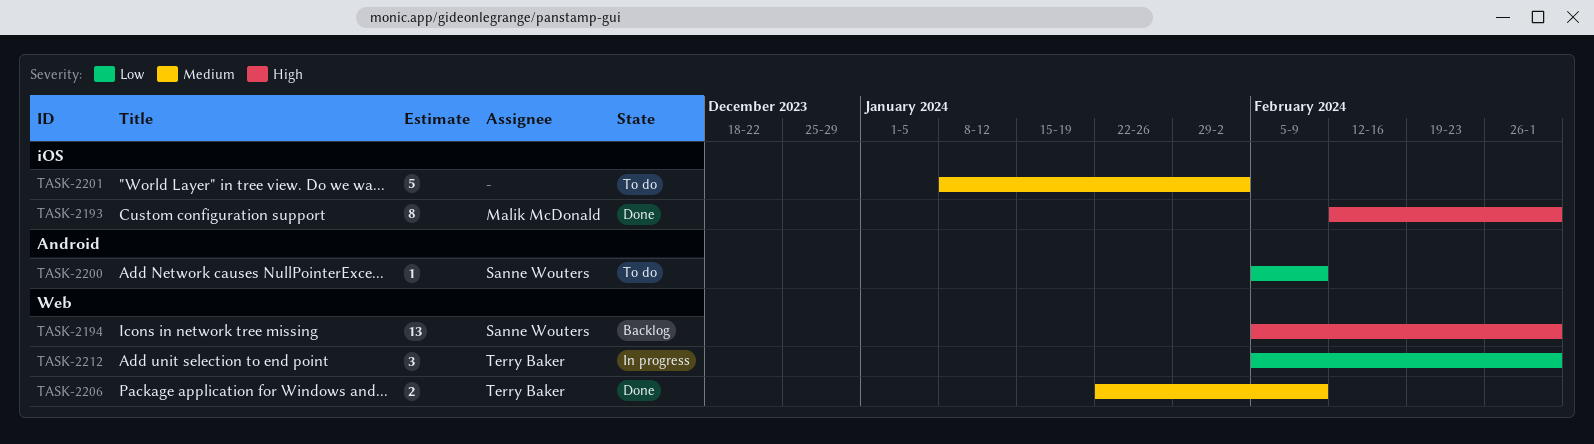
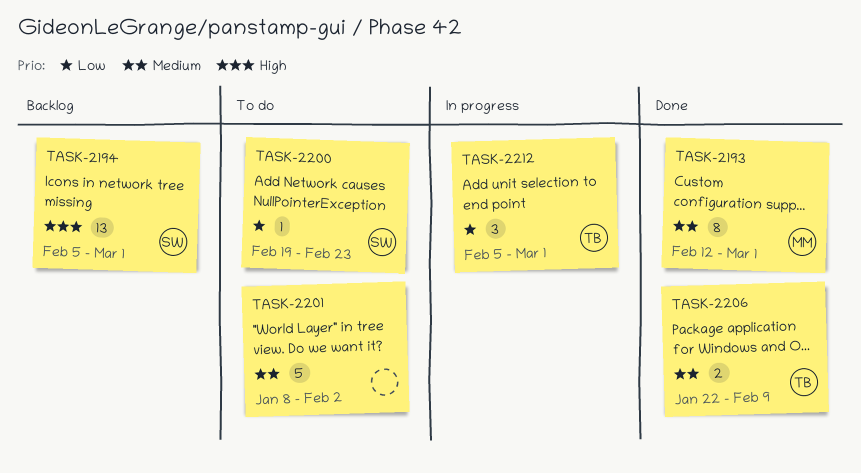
TASK-2193, priority: High -> Medium
TASK-2200, start: Feb 5 -> Feb 19
TASK-2200, due: Feb 9 -> Feb 23

